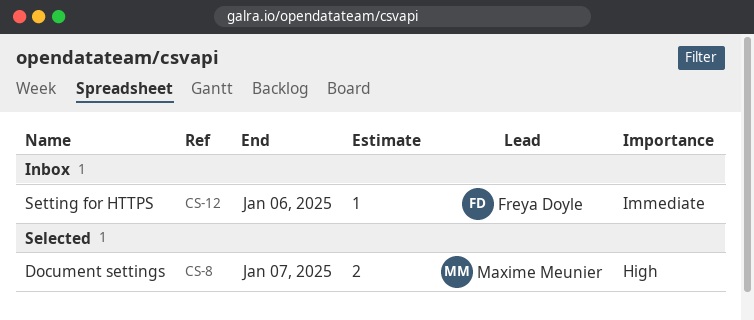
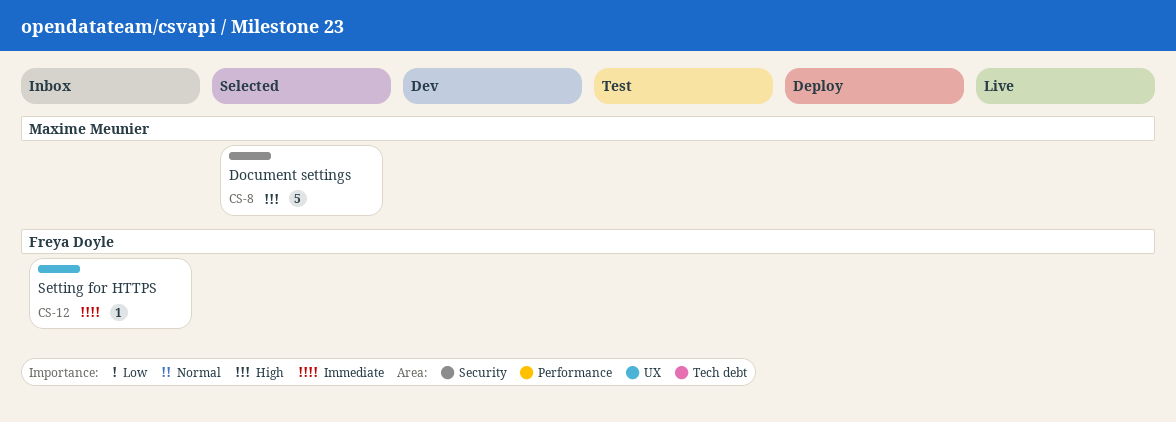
CS-8, estimate: 2 -> 5

